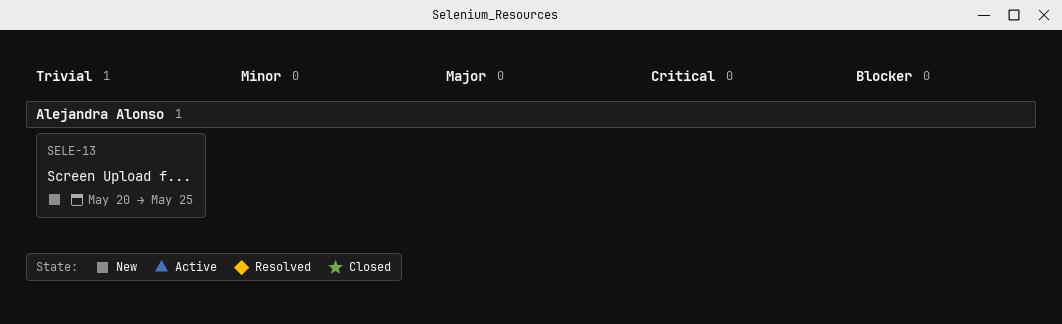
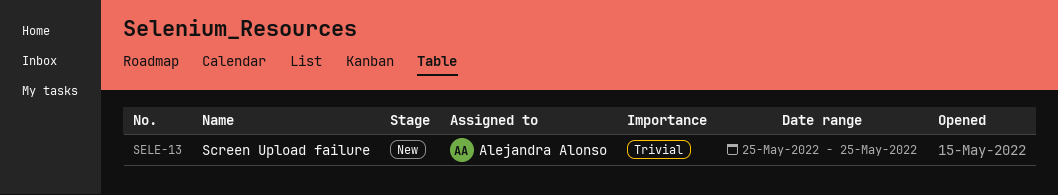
SELE-13, start: May 20 -> May 25

